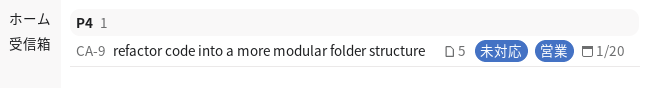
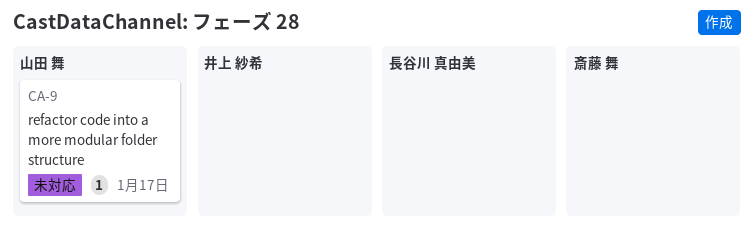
CA-9, due: Jan 20 -> Jan 17

